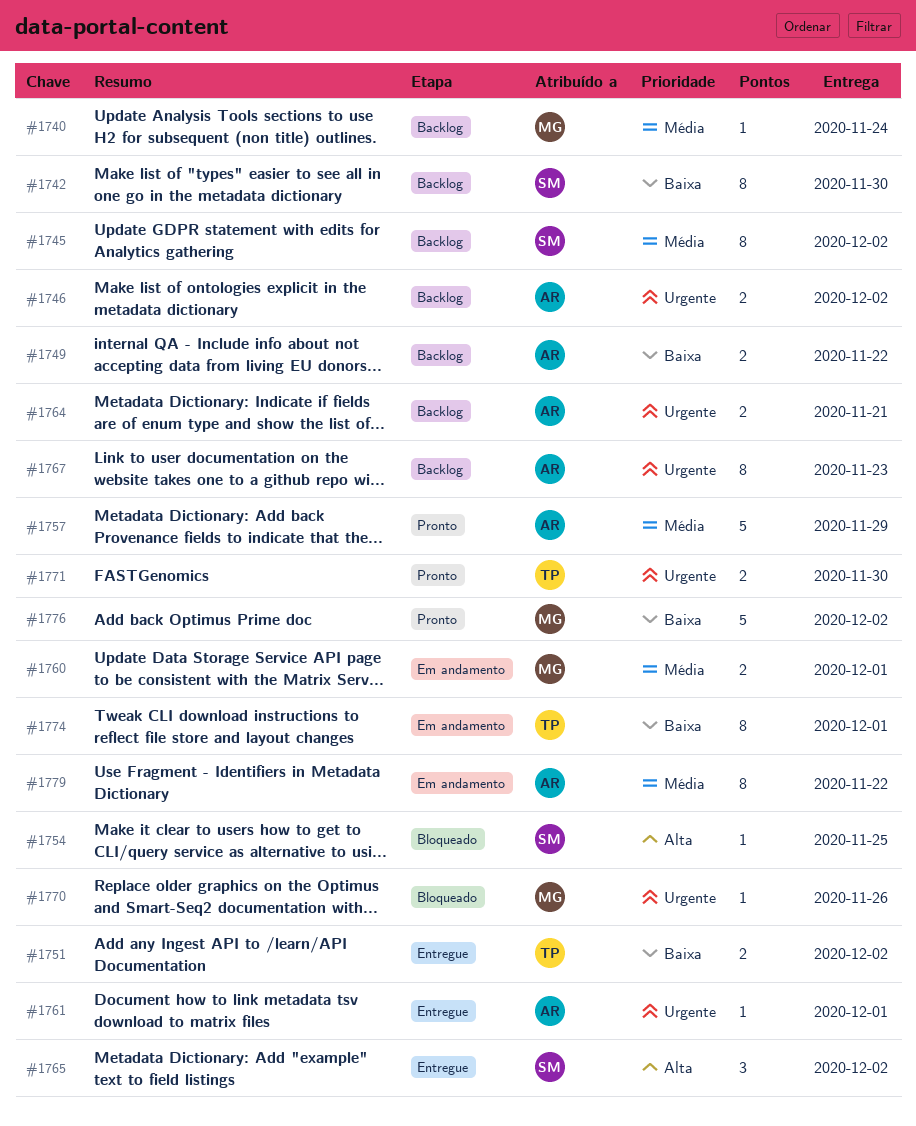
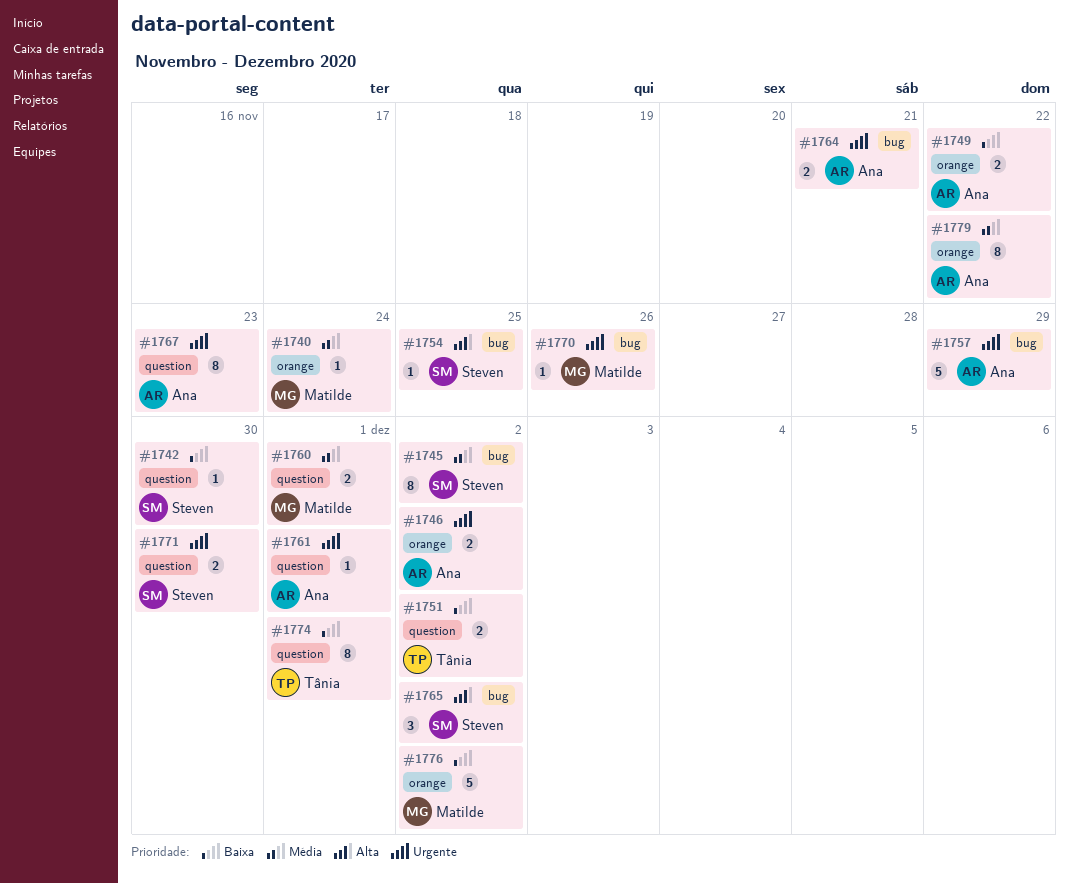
#1742, estimate: 8 -> 1
#1757, priority: Média -> Urgente
#1771, owner: Tânia -> Steven

